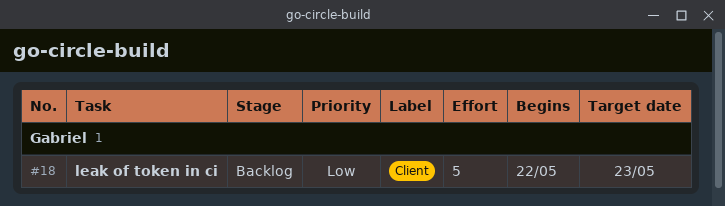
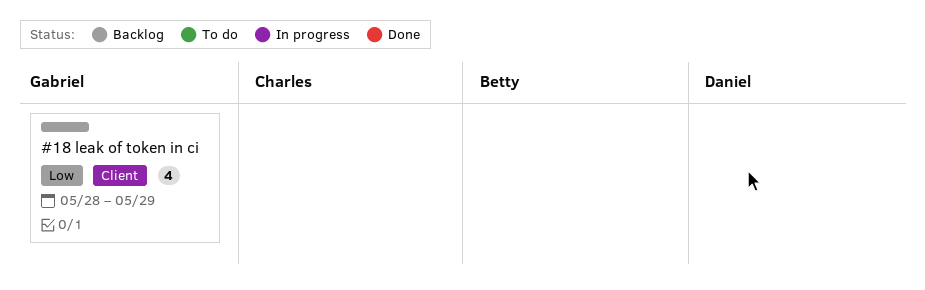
#18, estimate: 5 -> 4
#18, start: May 22 -> May 28
#18, due: May 23 -> May 29

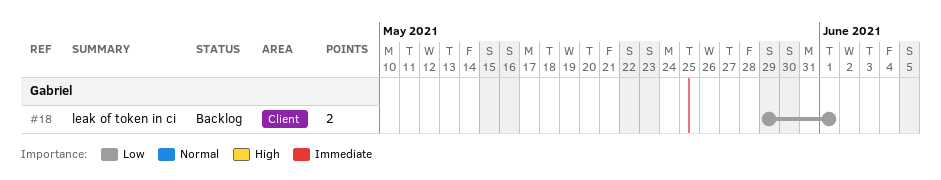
#18, estimate: 4 -> 2
#18, start: May 28 -> May 29
#18, due: May 29 -> Jun 1

